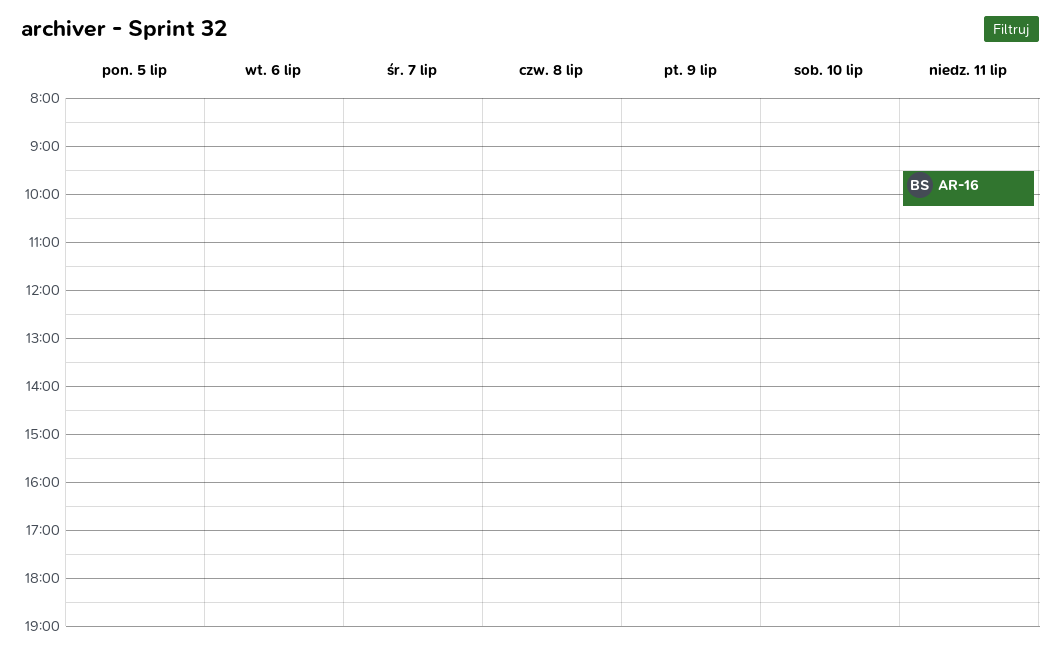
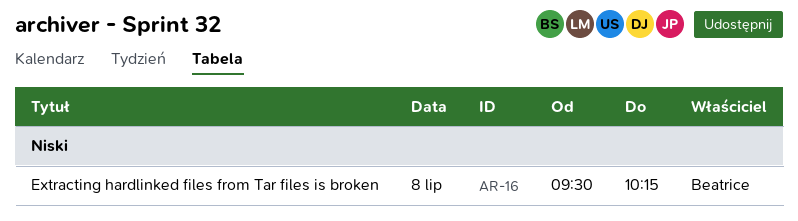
AR-16, day: Jul 11 -> Jul 8

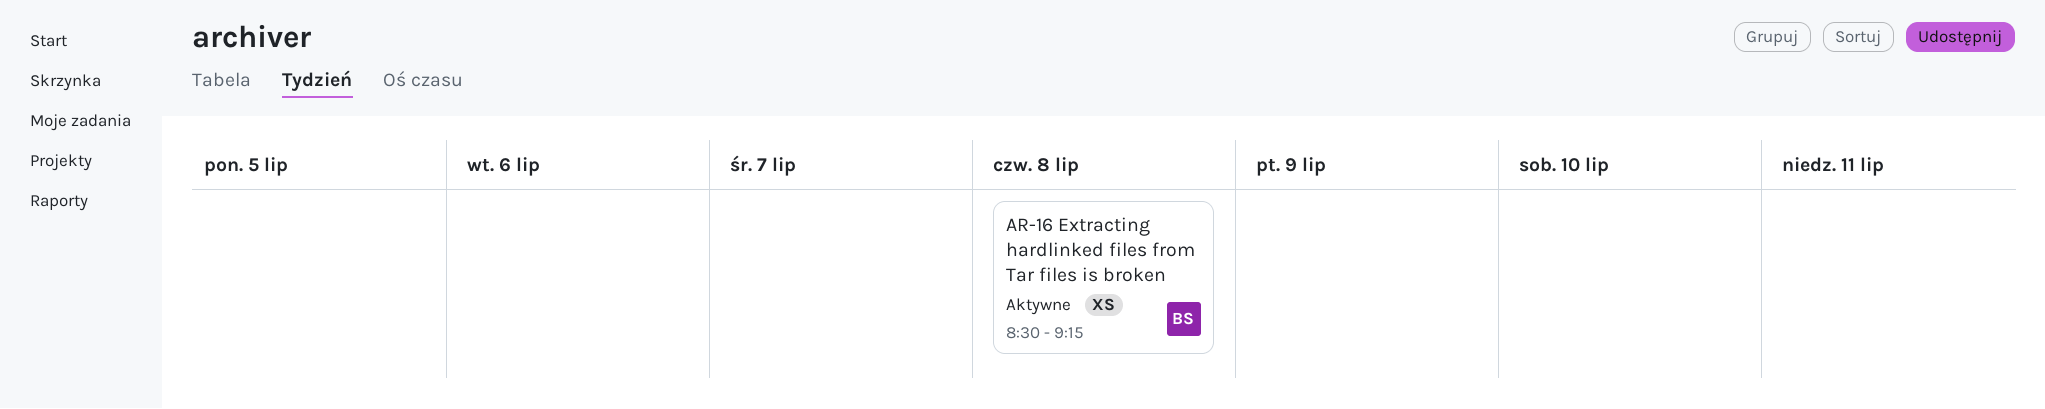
AR-16, begins: 09:30 -> 08:30
AR-16, ends: 10:15 -> 09:15

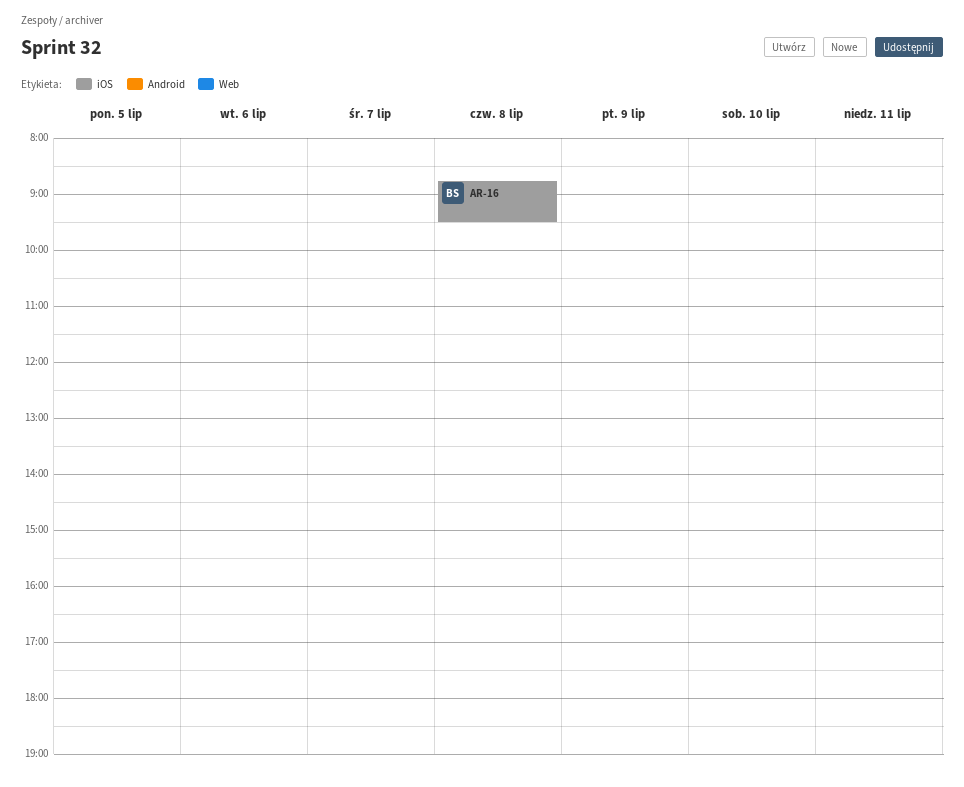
AR-16, begins: 08:30 -> 08:45
AR-16, ends: 09:15 -> 09:30

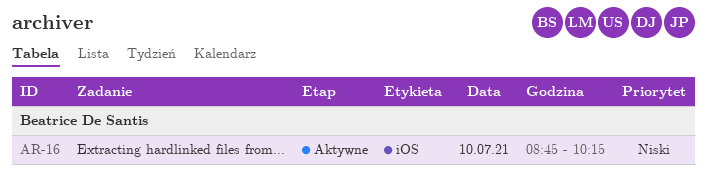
AR-16, day: Jul 8 -> Jul 10
AR-16, ends: 09:30 -> 10:15

